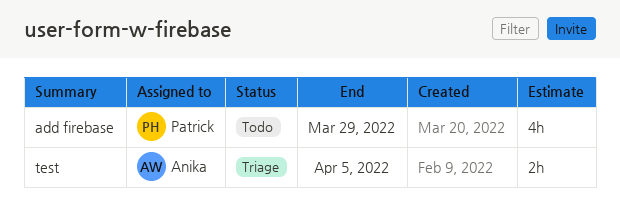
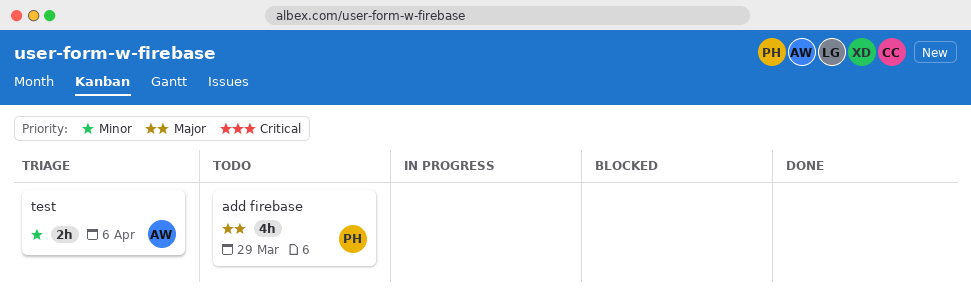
test, due: Apr 5 -> Apr 6

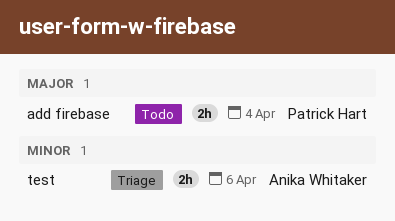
add firebase, estimate: 4h -> 2h
add firebase, due: Mar 29 -> Apr 4

